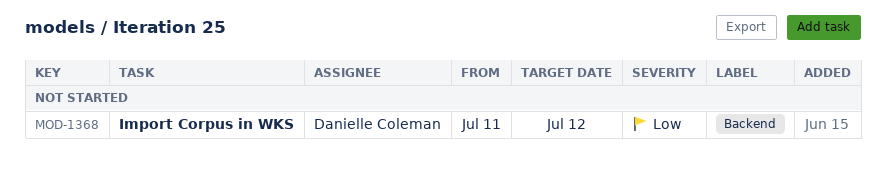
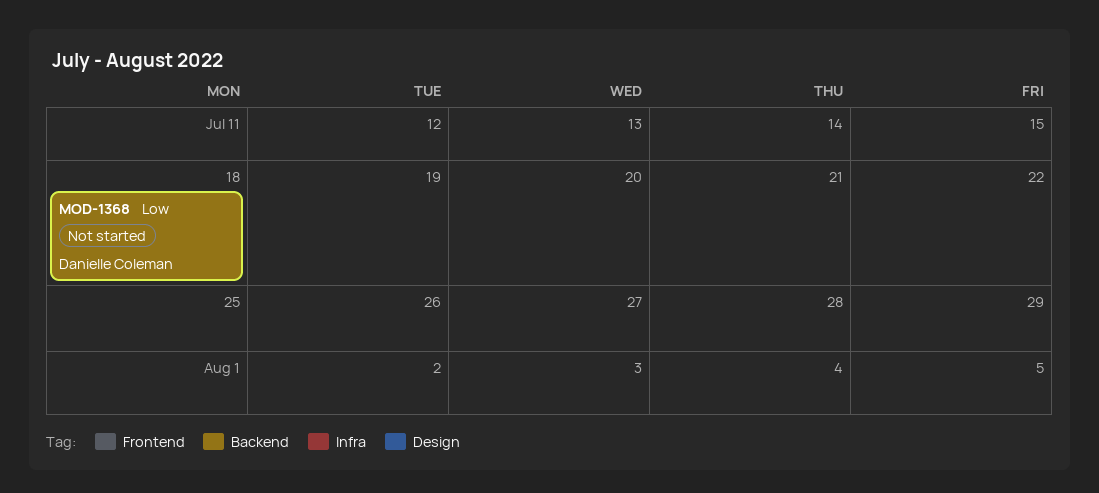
MOD-1368, due: Jul 12 -> Jul 18

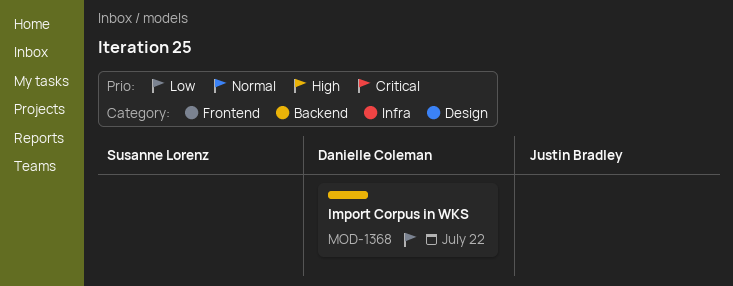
MOD-1368, due: Jul 18 -> Jul 22

